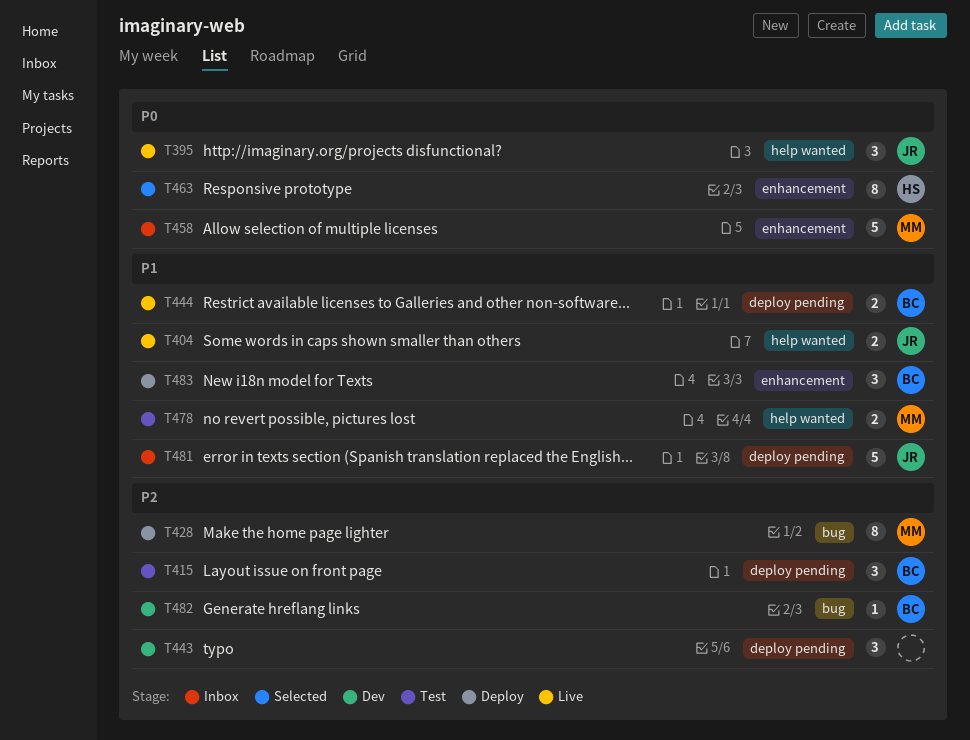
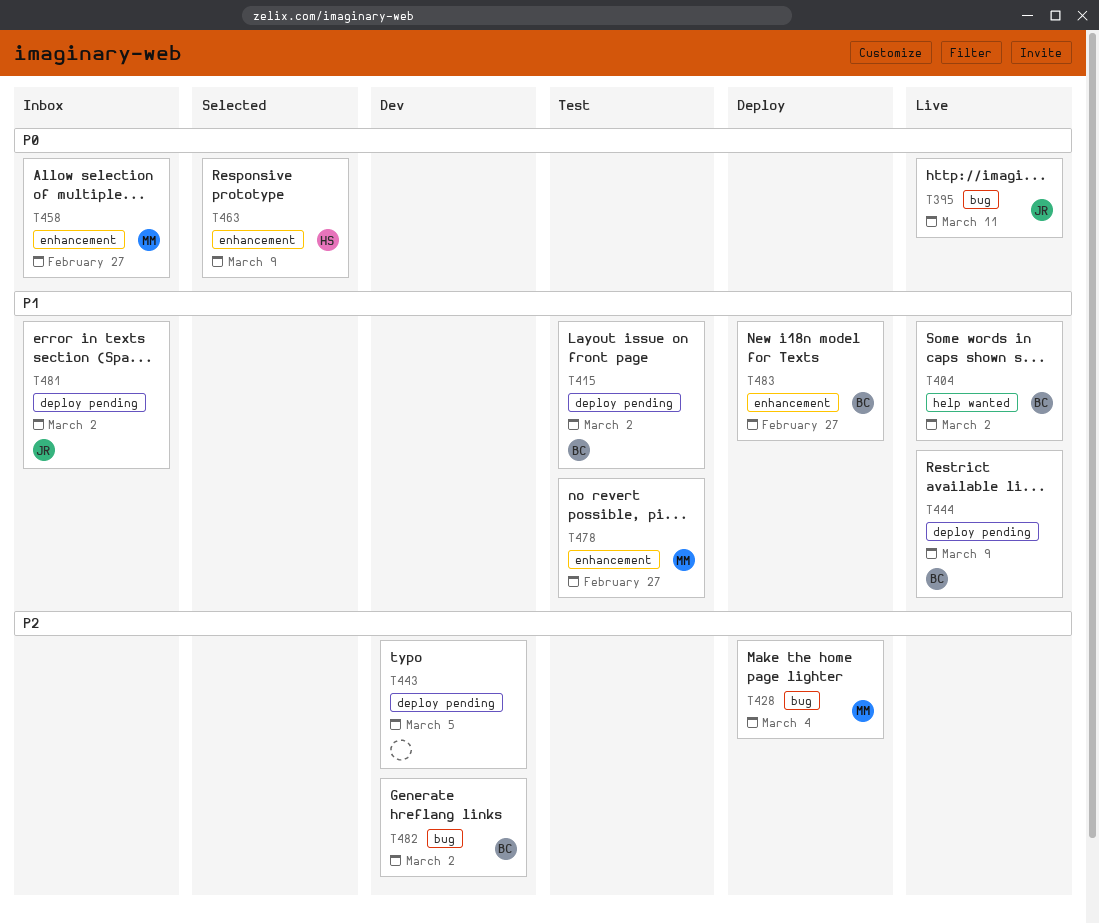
T395, label: help wanted -> bug
T404, owner: JR -> BC
T415, priority: P2 -> P1
T478, label: help wanted -> enhancement

